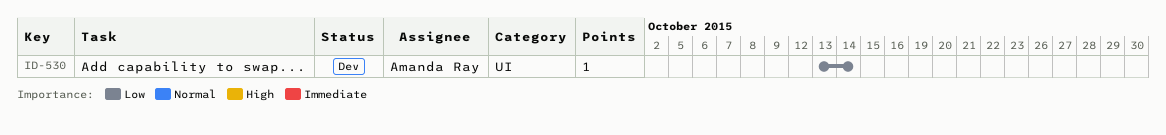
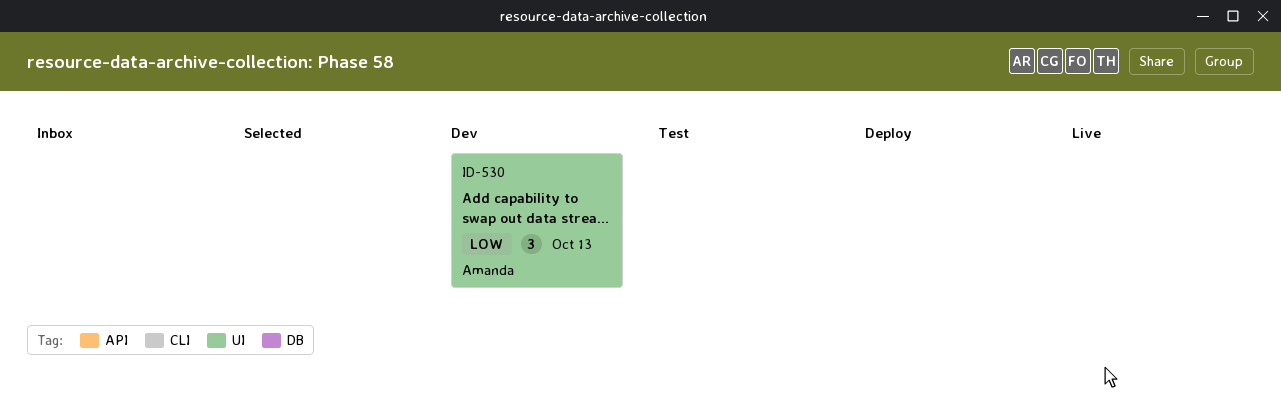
ID-530, estimate: 1 -> 3
ID-530, due: Oct 14 -> Oct 13

